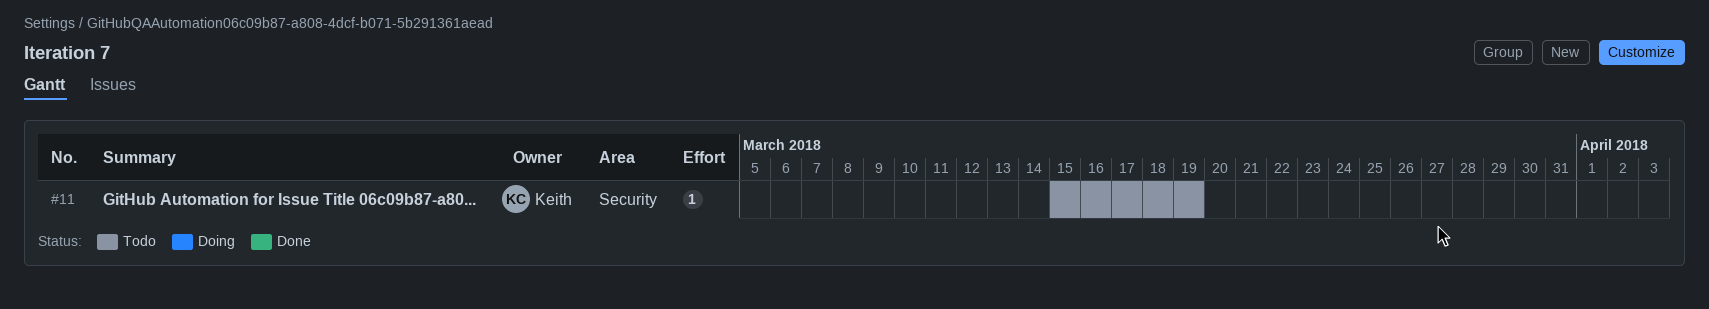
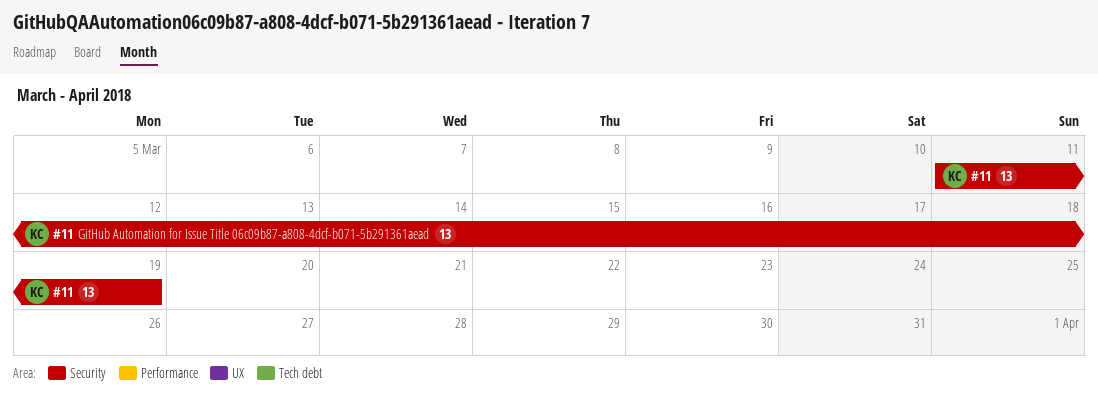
#11, estimate: 1 -> 13
#11, start: Mar 15 -> Mar 11

